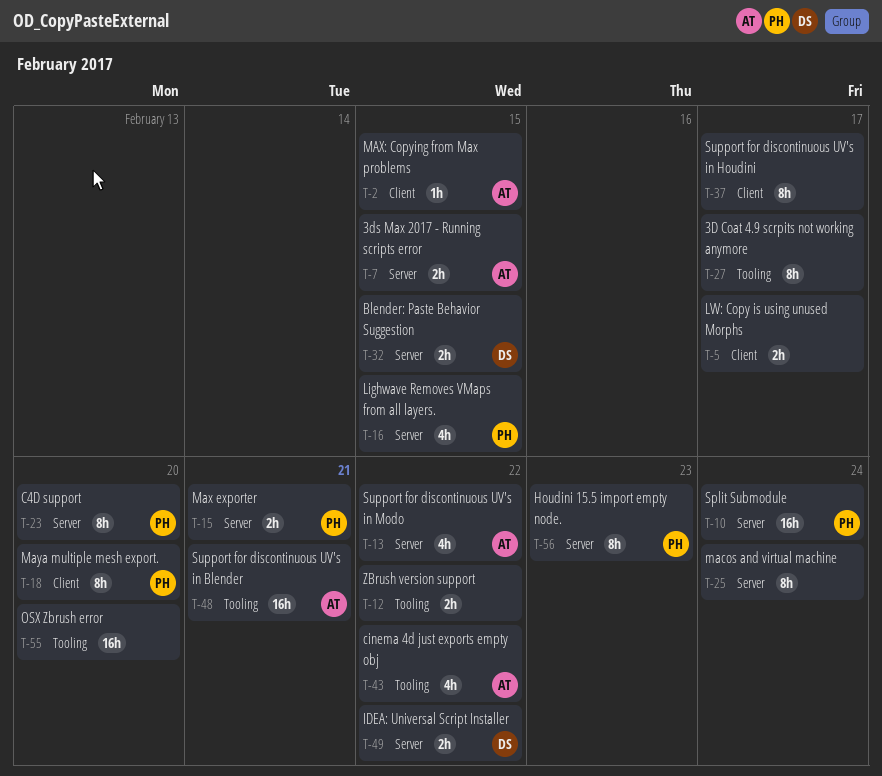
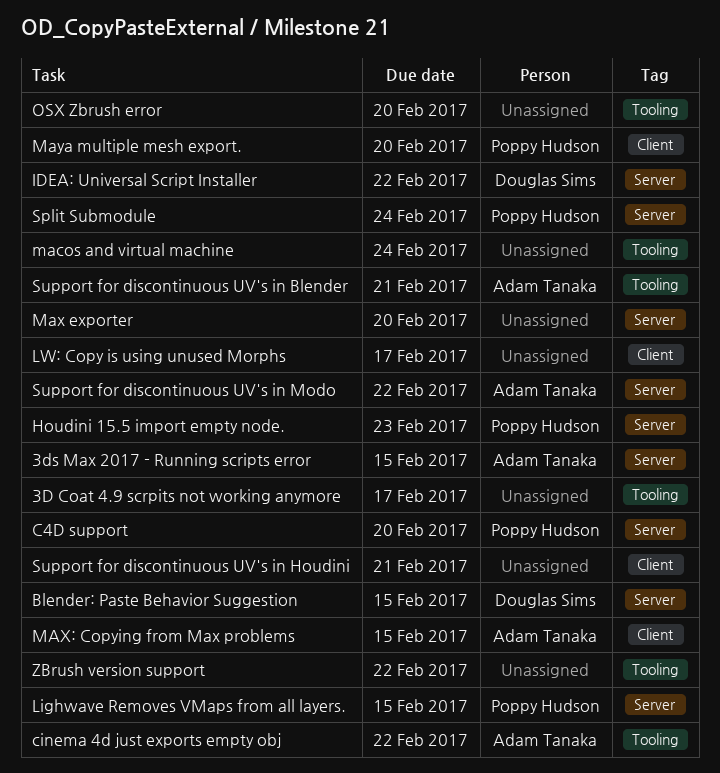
macos and virtual machine, label: Server -> Tooling
Max exporter, owner: Poppy Hudson -> none
Max exporter, due: Feb 21 -> Feb 20
Support for discontinuous UV's in Houdini, due: Feb 17 -> Feb 21

